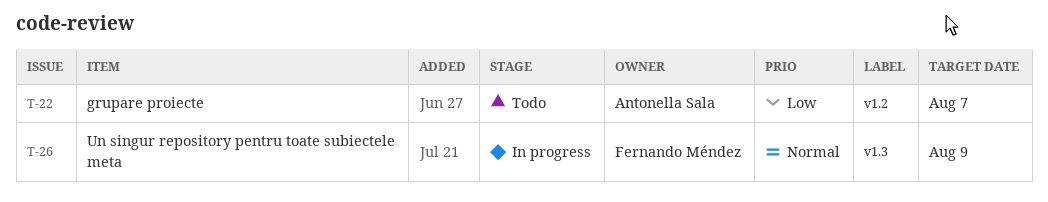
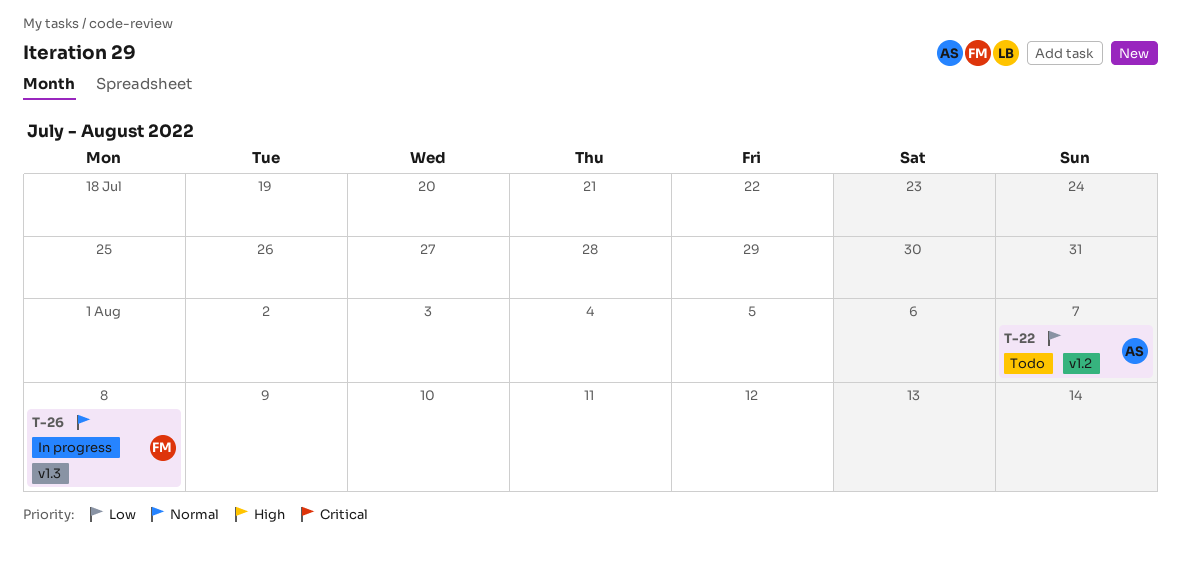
T-26, due: Aug 9 -> Aug 8

